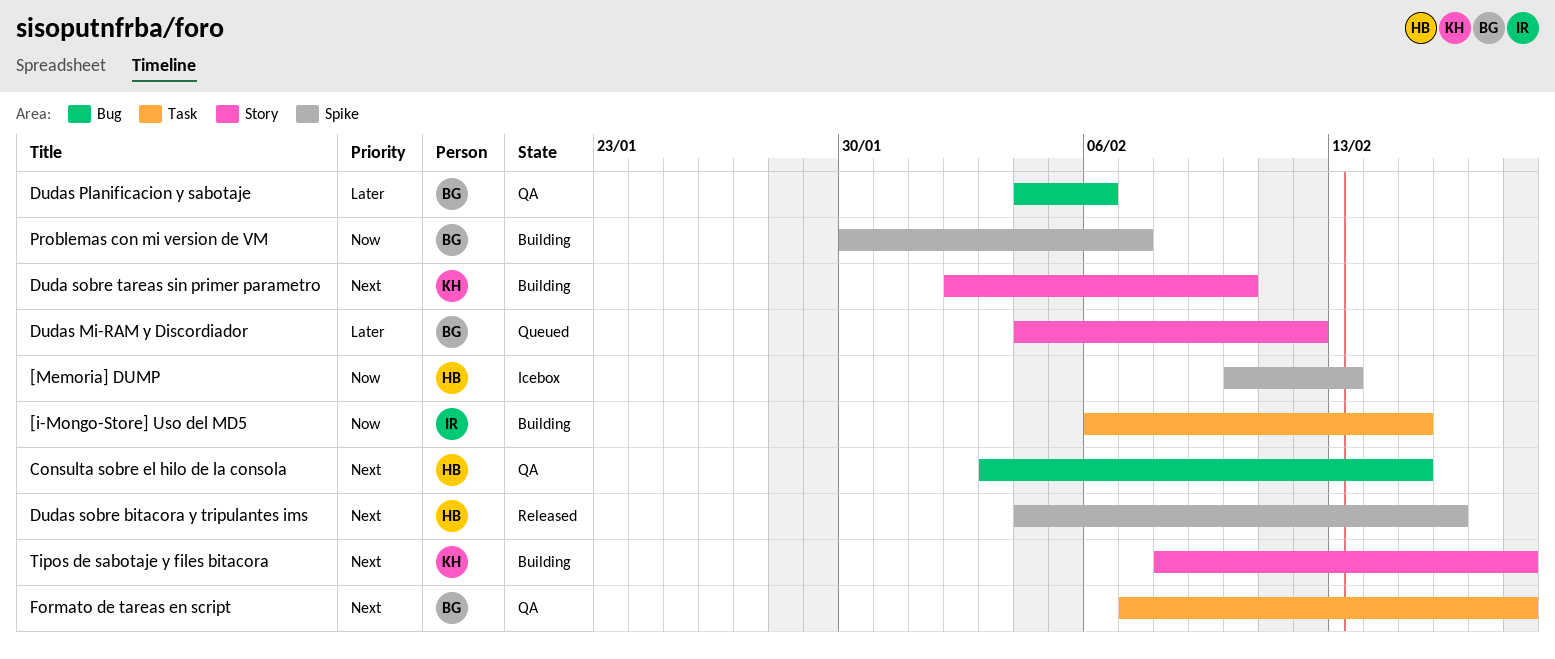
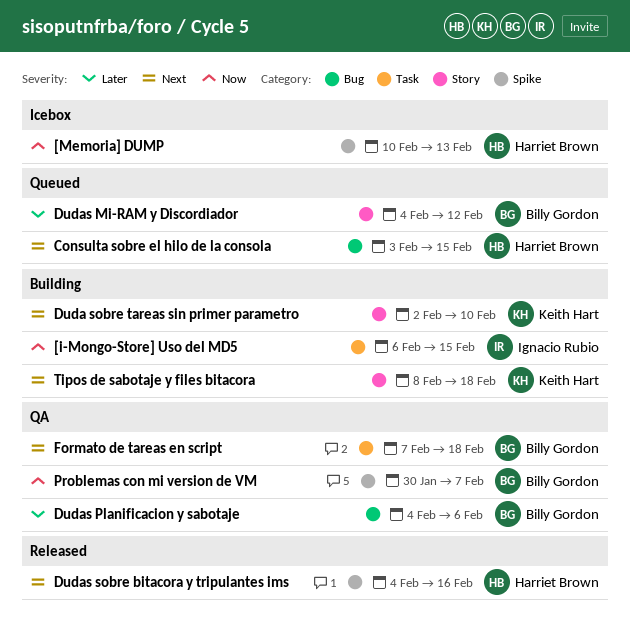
Consulta sobre el hilo de la consola, status: QA -> Queued
Problemas con mi version de VM, status: Building -> QA

